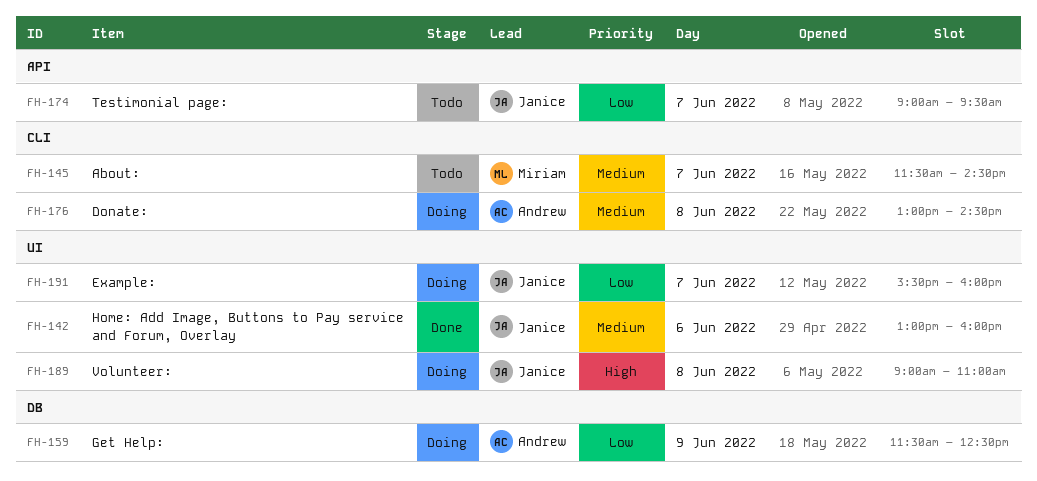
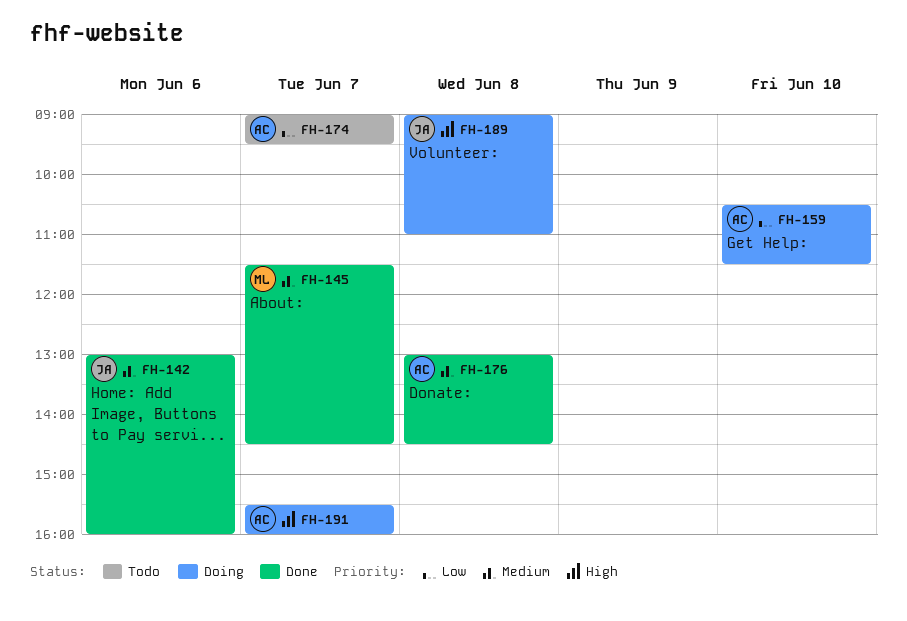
FH-145, status: Todo -> Done
FH-159, day: Jun 9 -> Jun 10
FH-159, begins: 11:30 -> 10:30
FH-159, ends: 12:30 -> 11:30
FH-174, owner: Janice -> Andrew
FH-176, status: Doing -> Done
FH-191, owner: Janice -> Andrew
FH-191, priority: Low -> High

